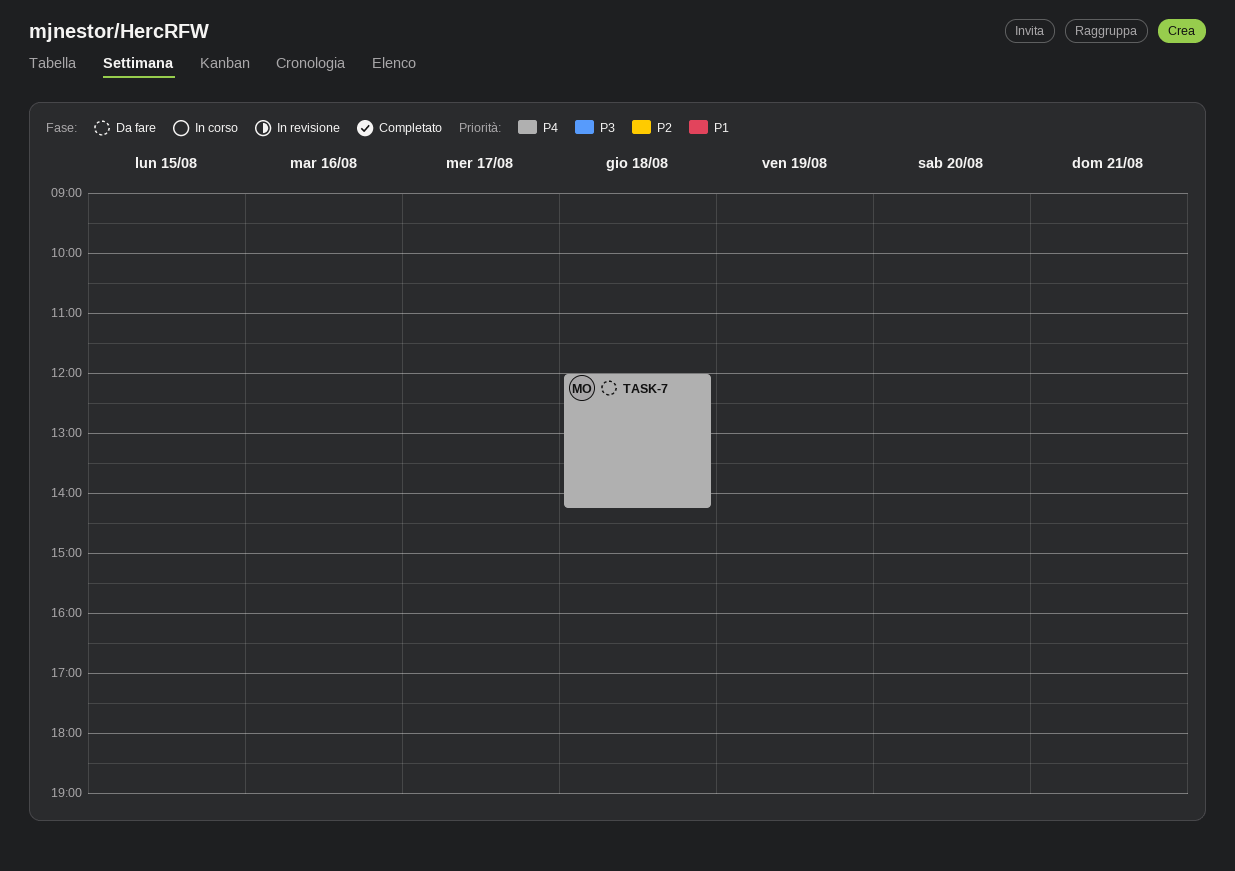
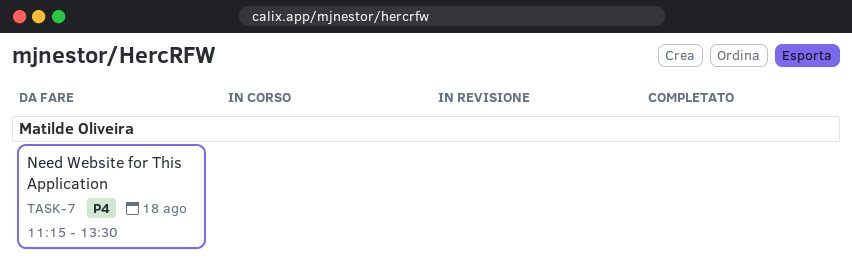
TASK-7, begins: 12:00 -> 11:15
TASK-7, ends: 14:15 -> 13:30

